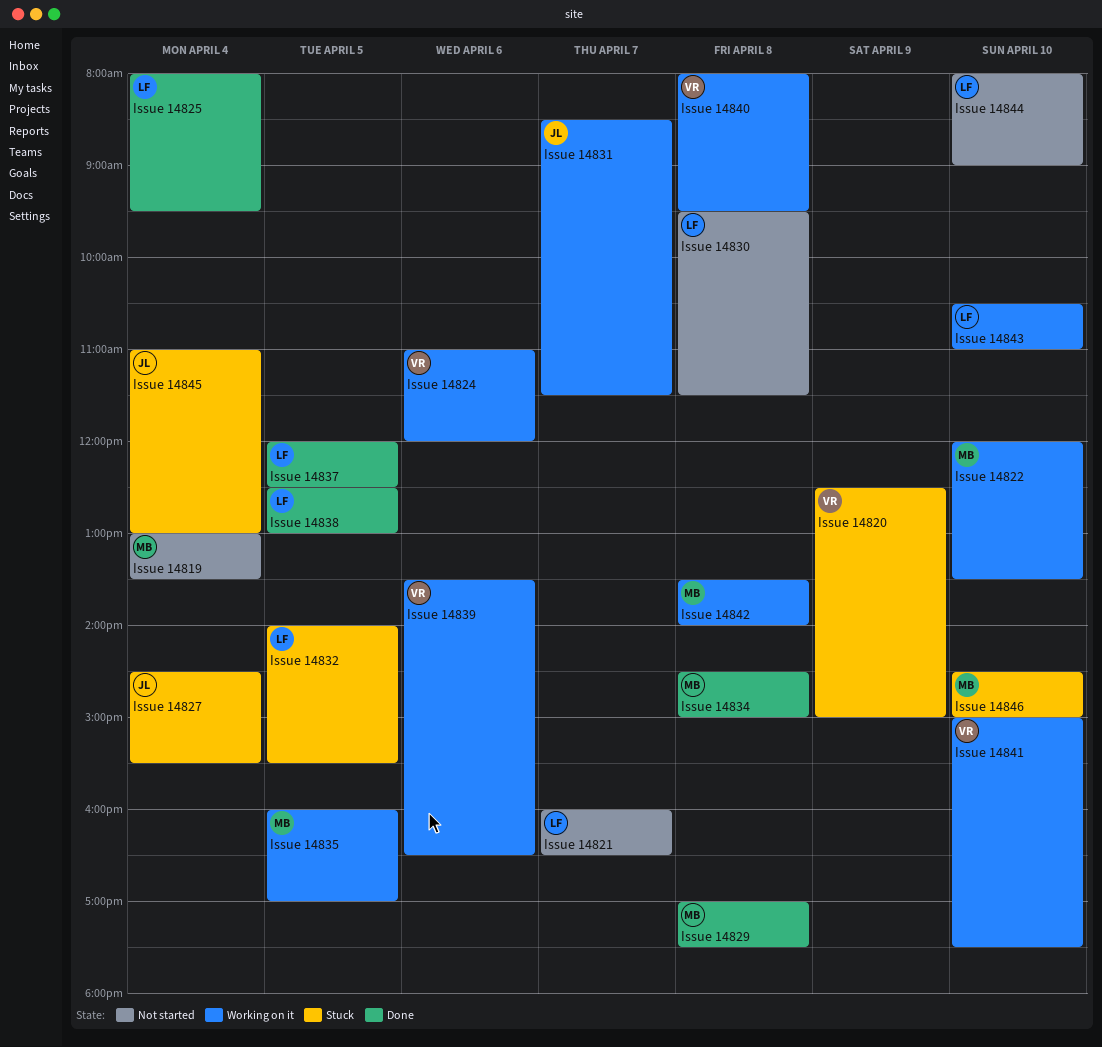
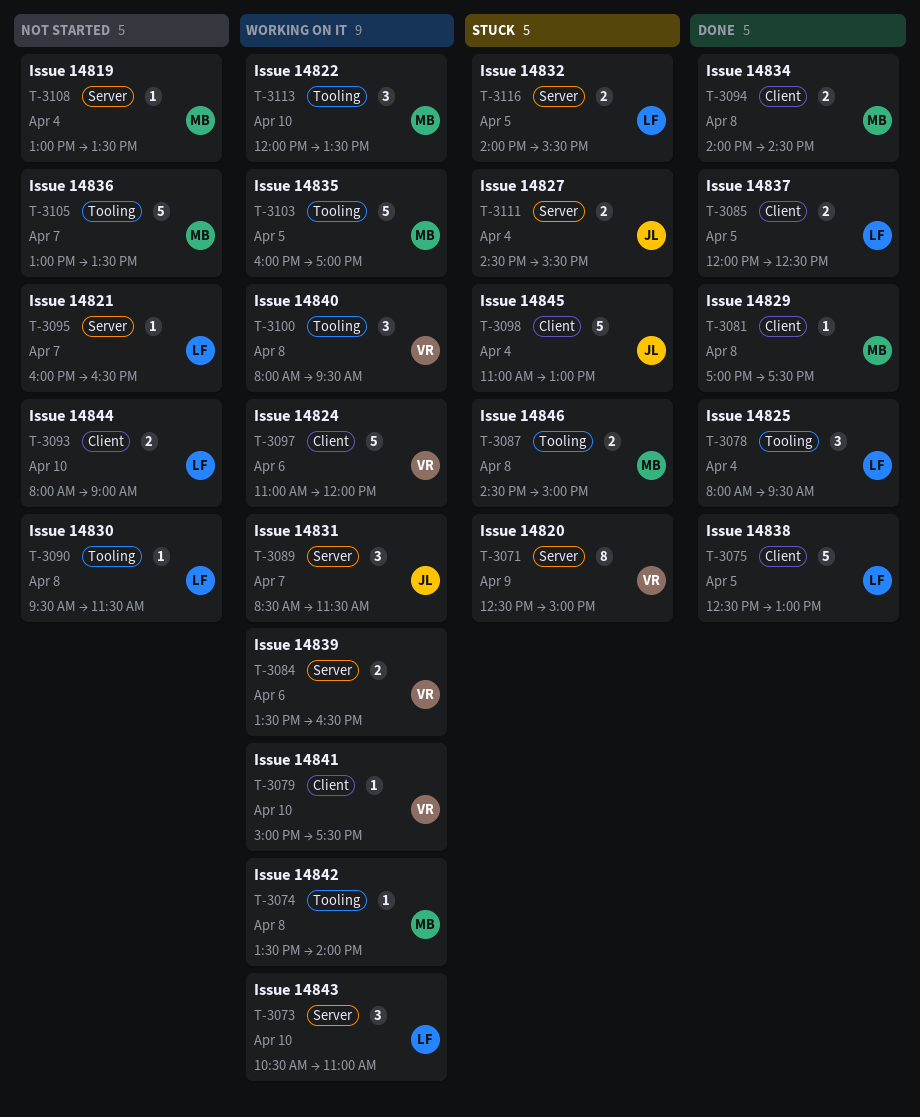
Issue 14834, begins: 14:30 -> 14:00
Issue 14834, ends: 15:00 -> 14:30
Issue 14836: none -> present
Issue 14846, day: Apr 10 -> Apr 8

